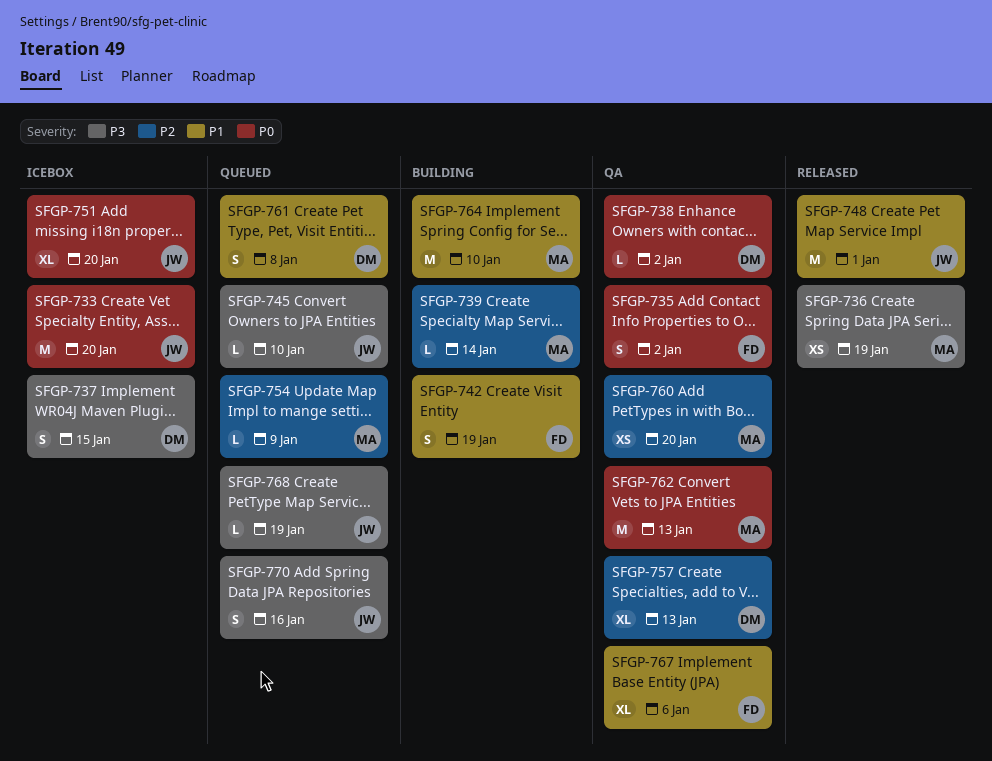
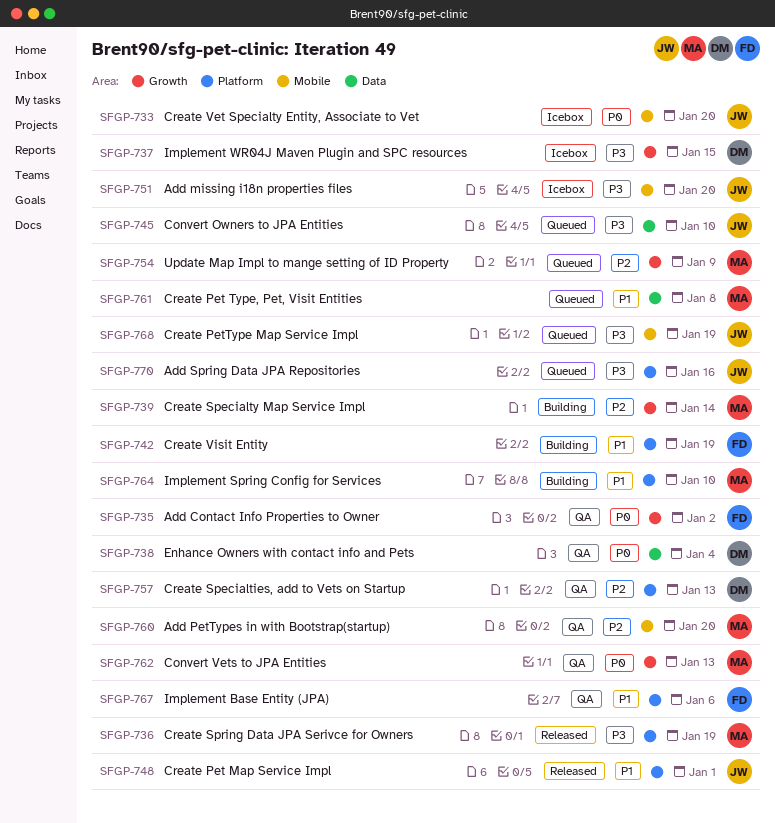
SFGP-738, due: Jan 2 -> Jan 4
SFGP-751, priority: P0 -> P3
SFGP-761, owner: DM -> MA

